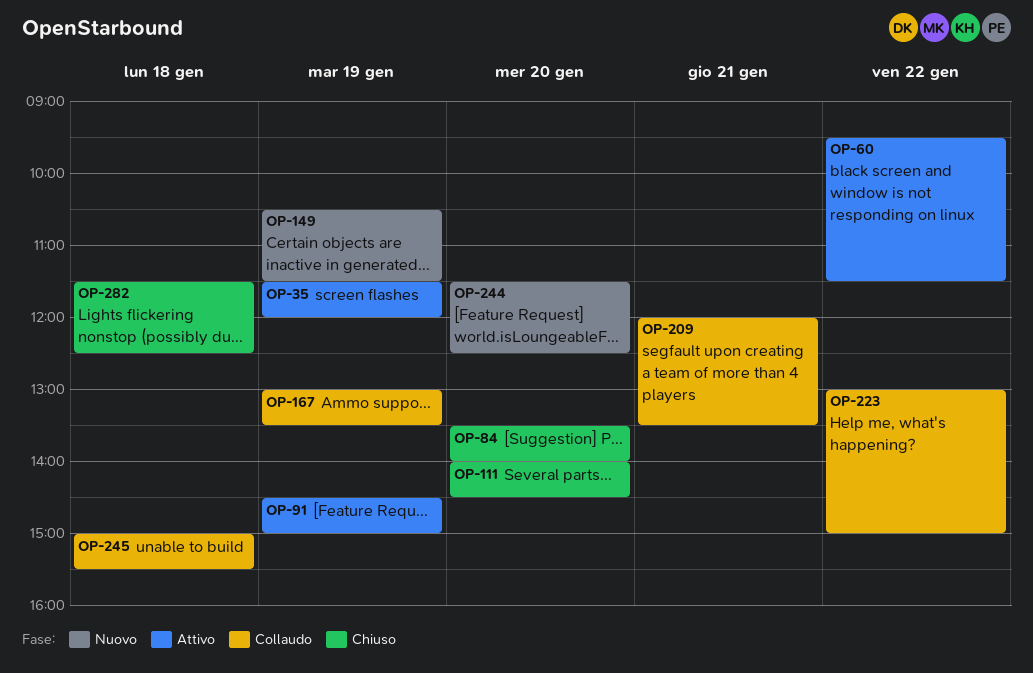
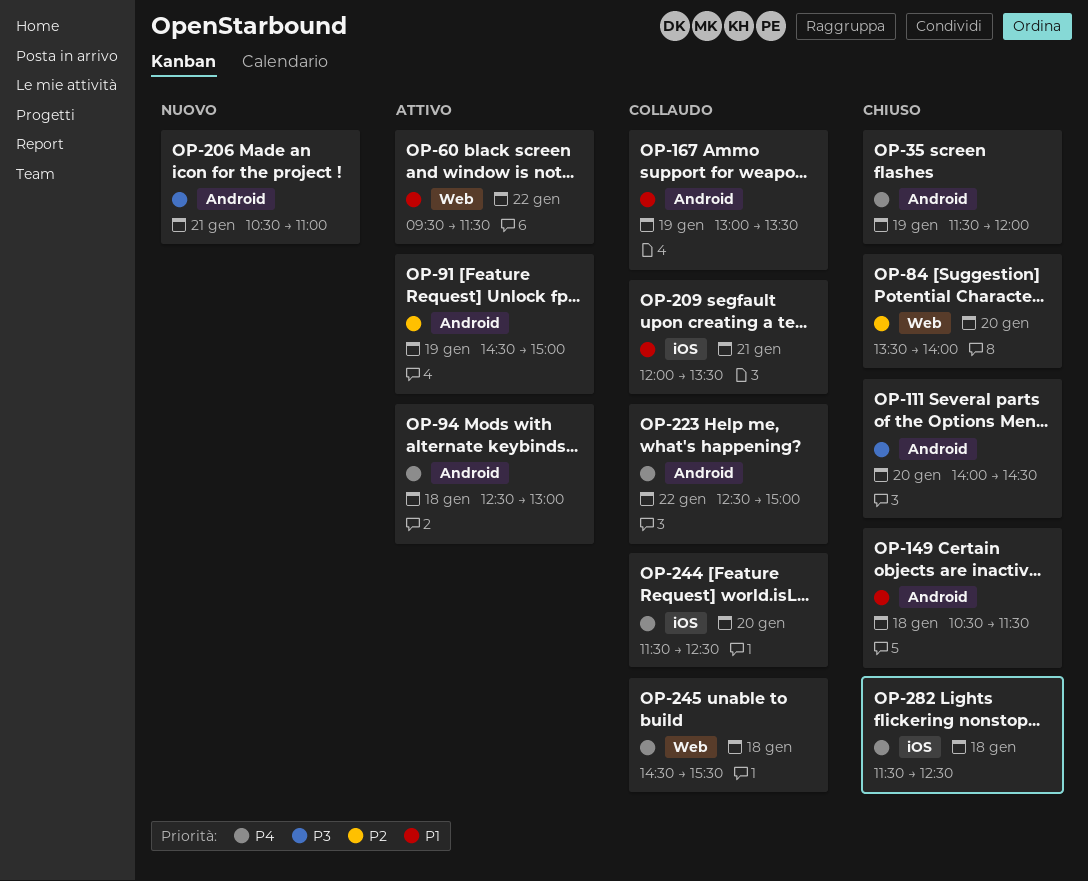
OP-35, status: Attivo -> Chiuso
OP-94: none -> present
OP-149, status: Nuovo -> Chiuso
OP-149, day: Jan 19 -> Jan 18
OP-206: none -> present
OP-223, begins: 13:00 -> 12:30
OP-244, status: Nuovo -> Collaudo
OP-245, begins: 15:00 -> 14:30

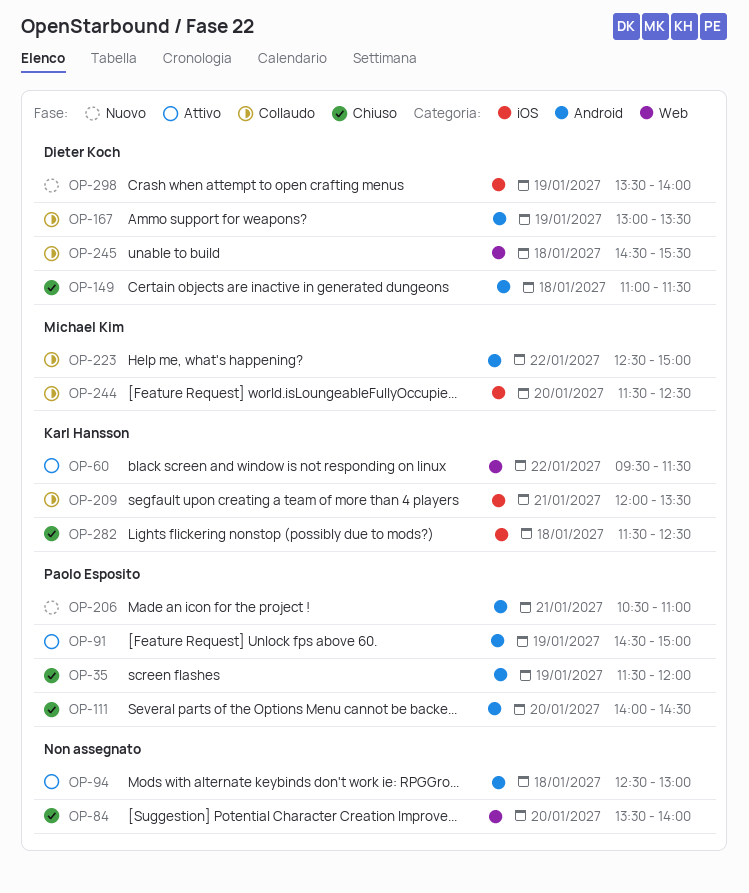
OP-149, begins: 10:30 -> 11:00
OP-298: none -> present

